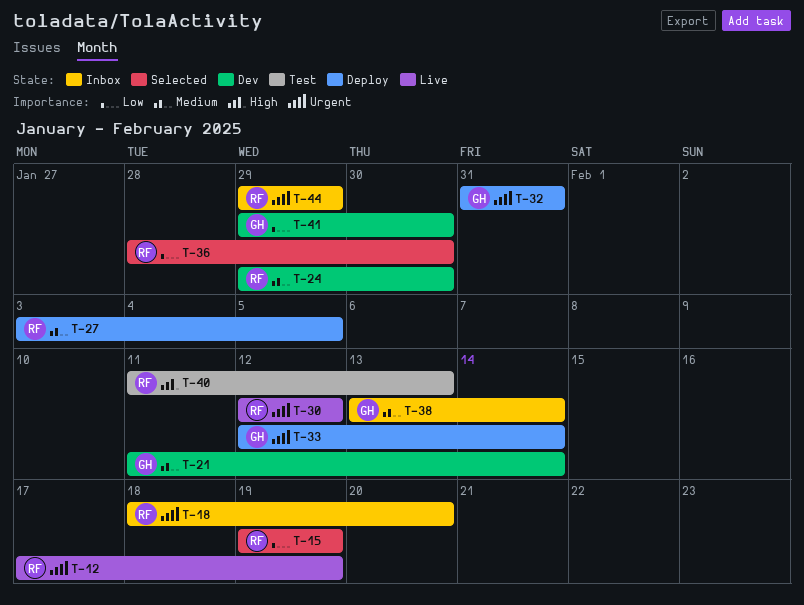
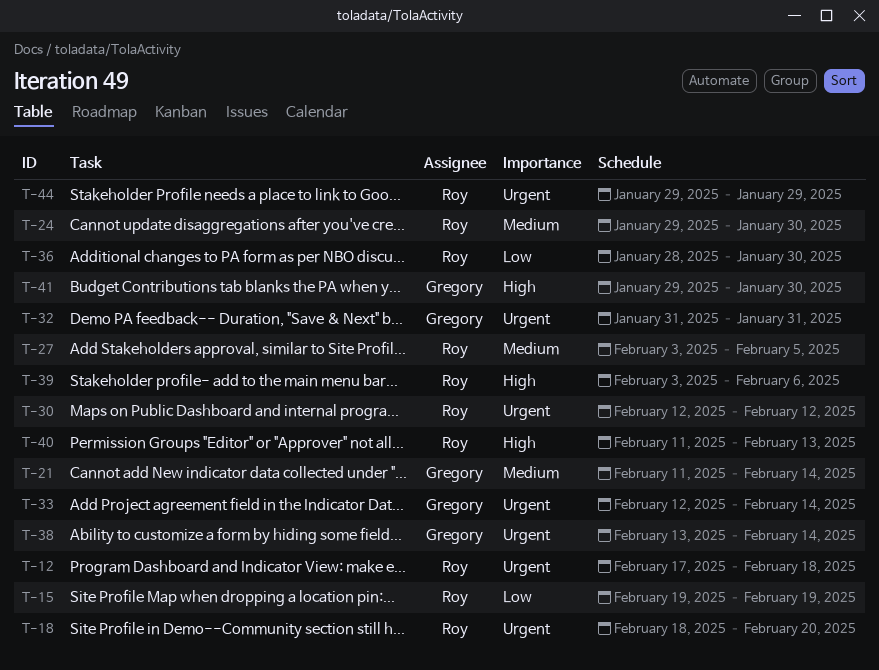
T-12, due: Feb 19 -> Feb 18
T-38, priority: Medium -> Urgent
T-39: none -> present
T-41, priority: Low -> High

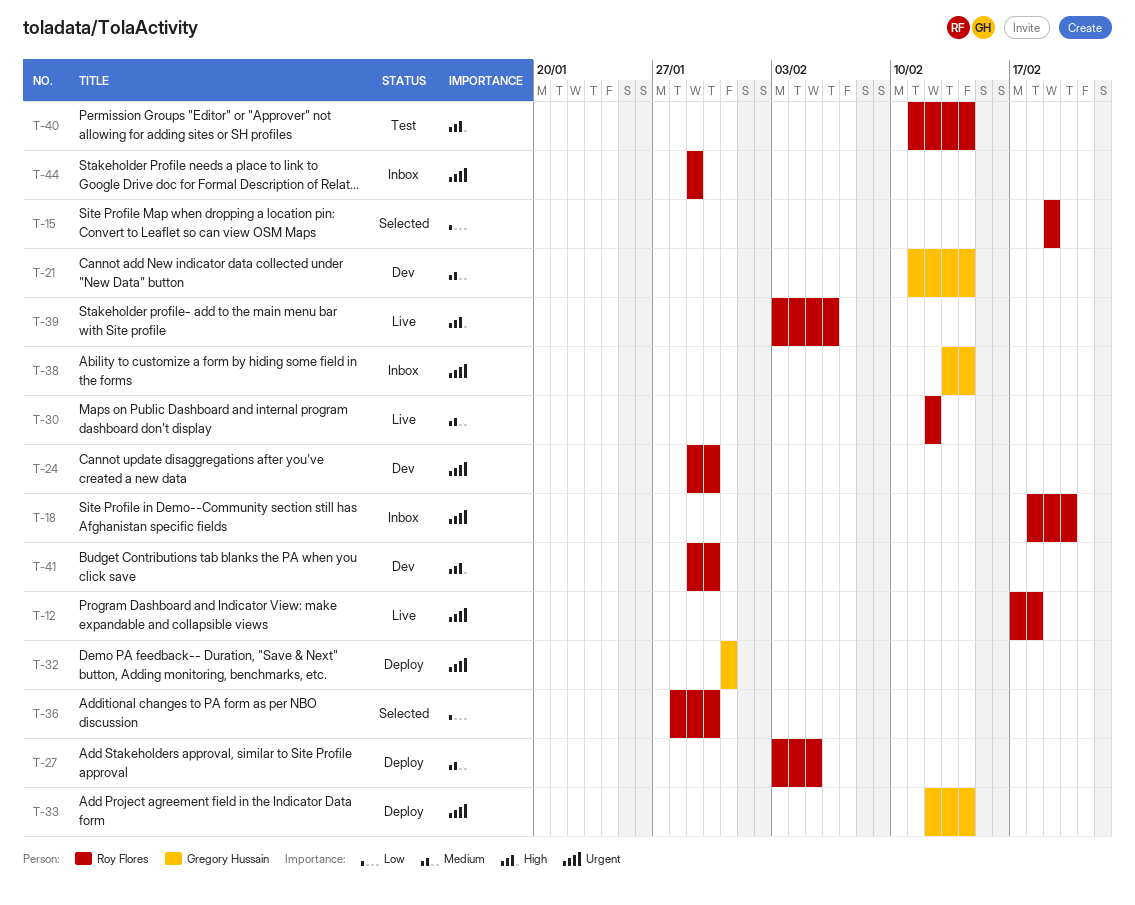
T-24, priority: Medium -> Urgent
T-30, priority: Urgent -> Medium
T-40, due: Feb 13 -> Feb 14
T-41, owner: Gregory Hussain -> Roy Flores

